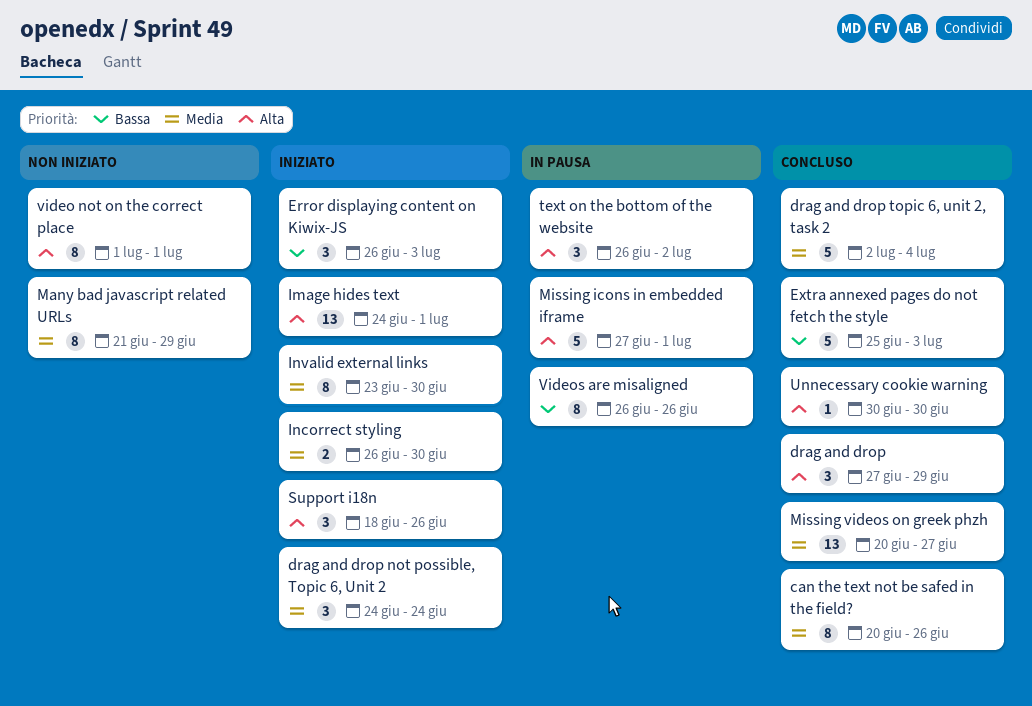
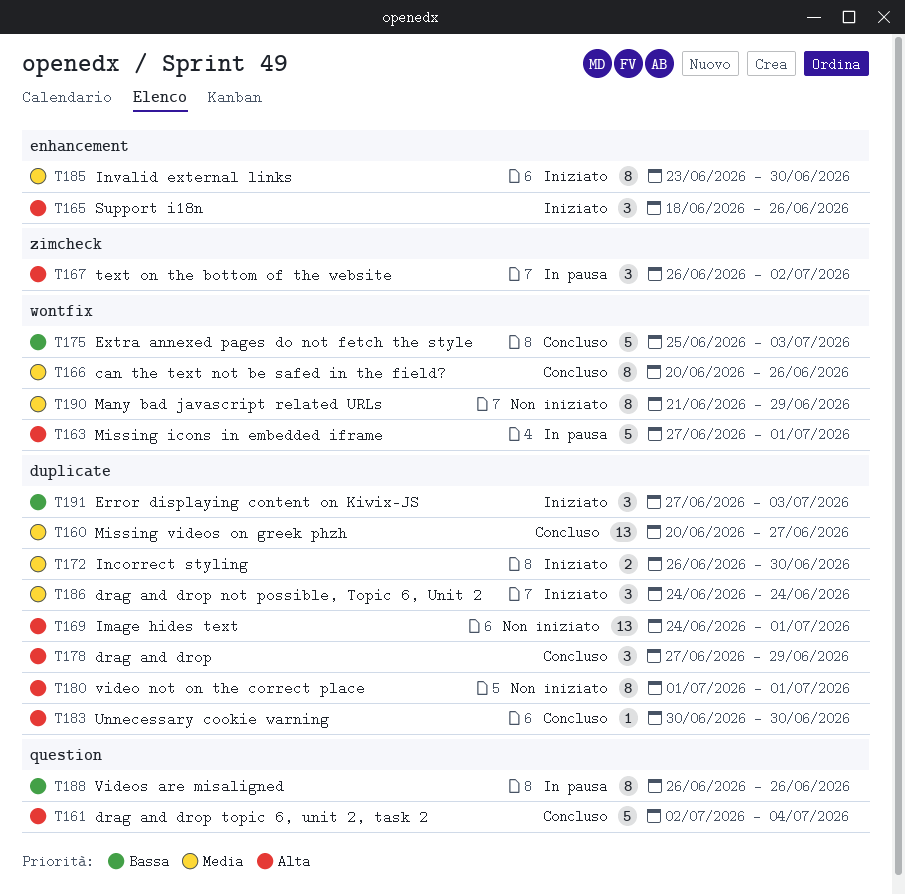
drag and drop topic 6, unit 2, task 2, priority: Media -> Alta
Error displaying content on Kiwix-JS, start: Jun 26 -> Jun 27
Image hides text, status: Iniziato -> Non iniziato

